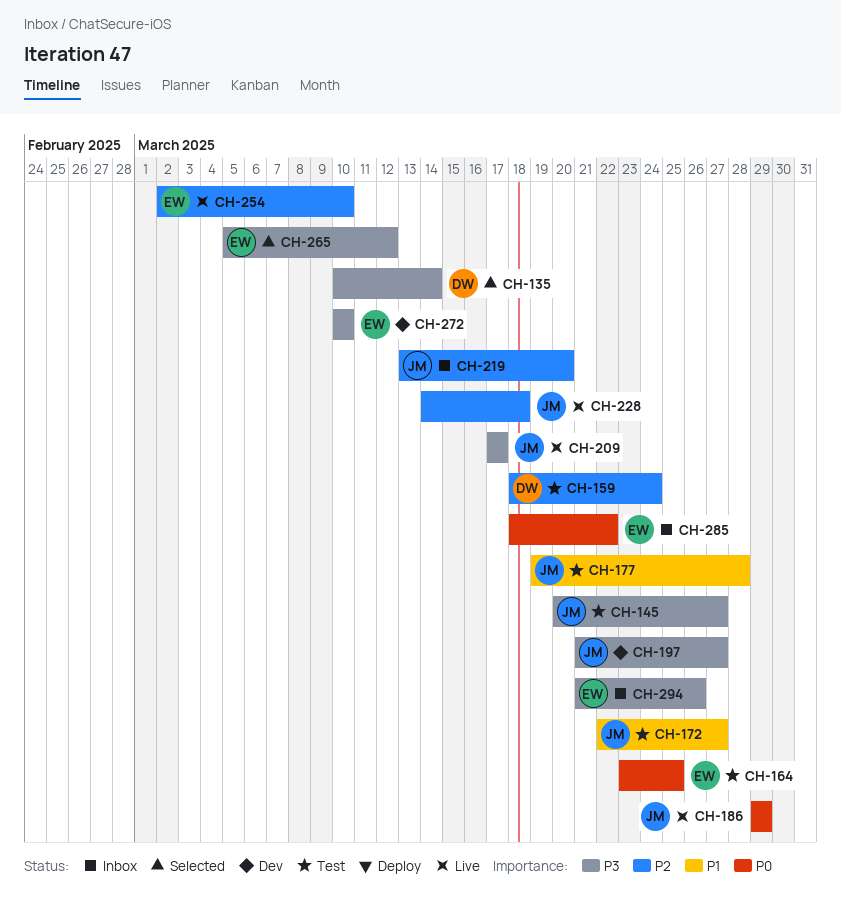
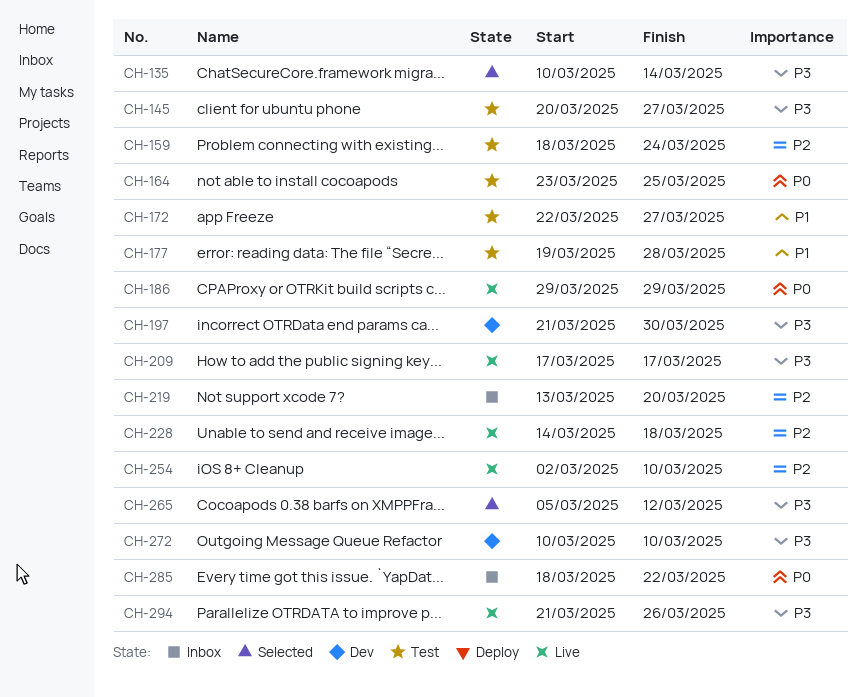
CH-197, due: Mar 27 -> Mar 30
CH-294, status: Inbox -> Live

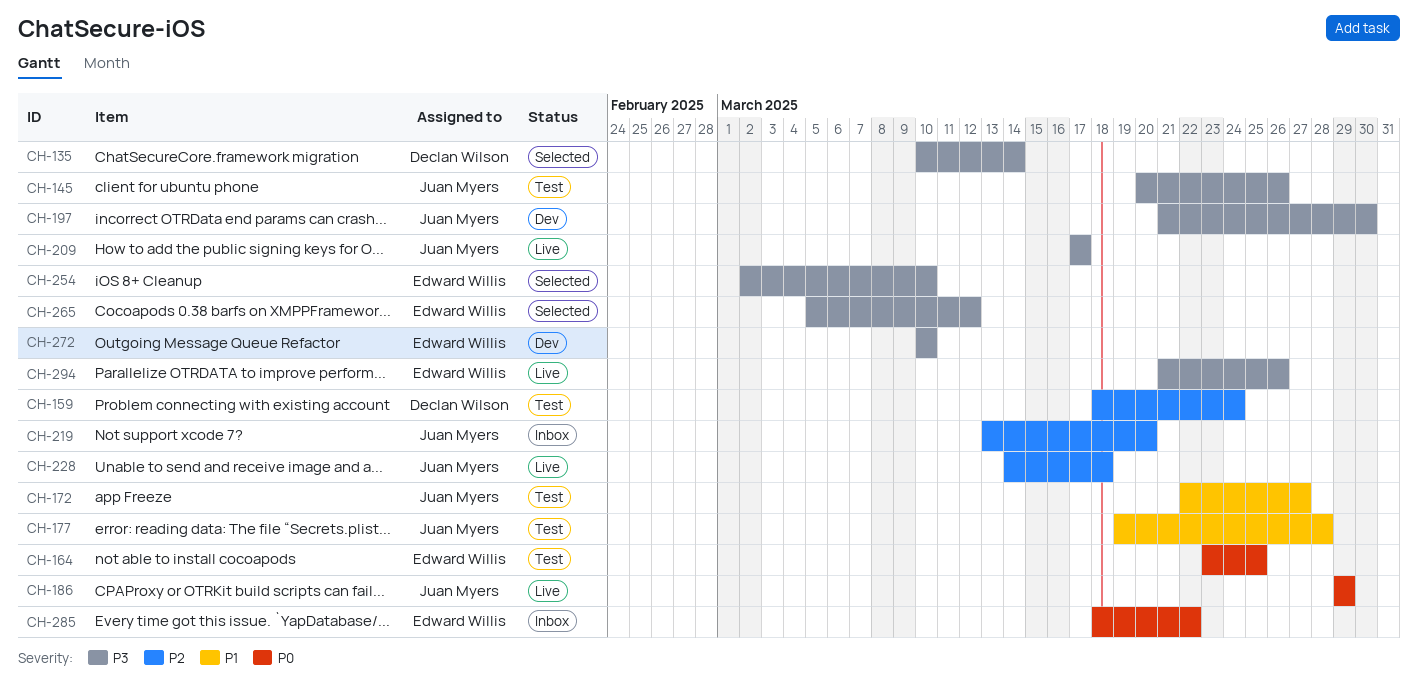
CH-145, due: Mar 27 -> Mar 26
CH-254, status: Live -> Selected
CH-254, priority: P2 -> P3

